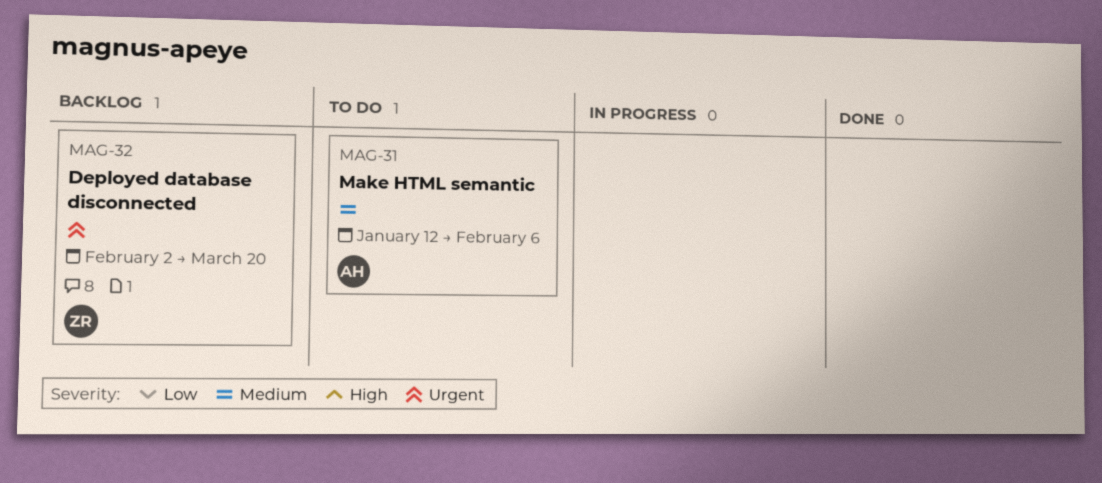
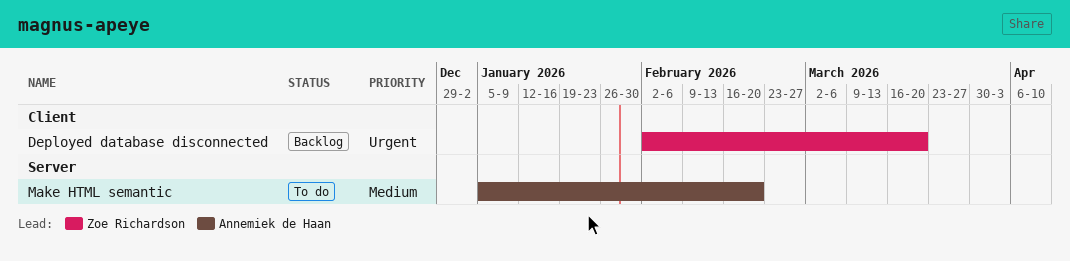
Make HTML semantic, start: Jan 12 -> Jan 5
Make HTML semantic, due: Feb 6 -> Feb 20

